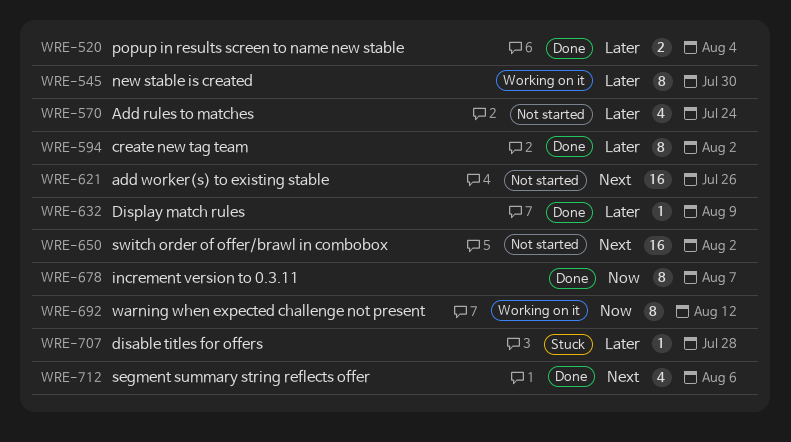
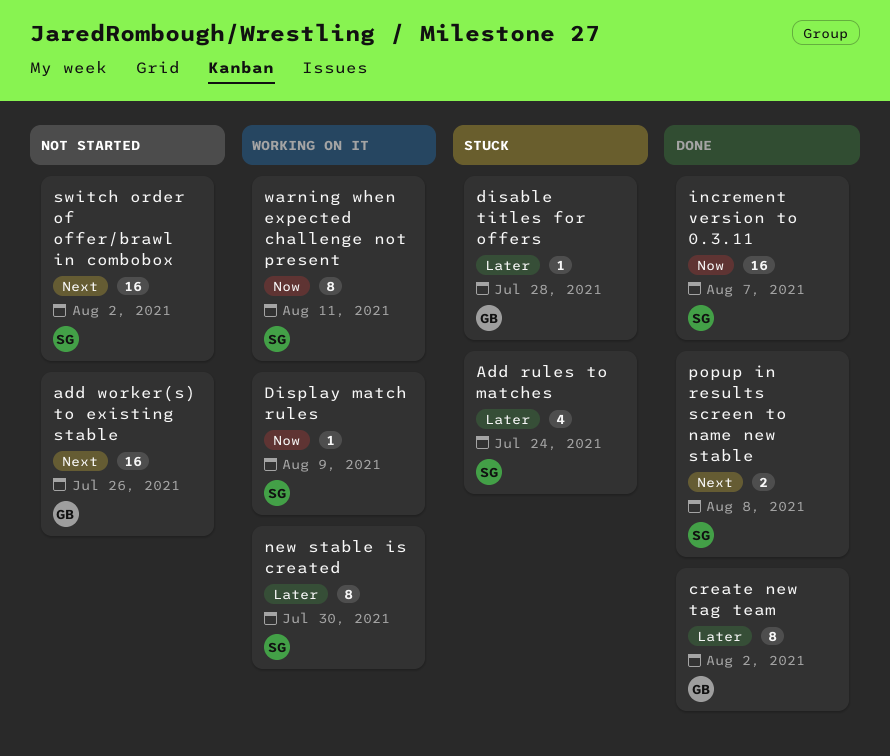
Add rules to matches, status: Not started -> Stuck
Display match rules, status: Done -> Working on it
Display match rules, priority: Later -> Now
increment version to 0.3.11, estimate: 8 -> 16
popup in results screen to name new stable, priority: Later -> Next
popup in results screen to name new stable, due: Aug 4 -> Aug 8
segment summary string reflects offer: present -> none
warning when expected challenge not present, due: Aug 12 -> Aug 11

